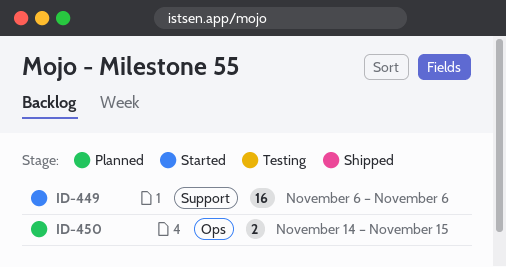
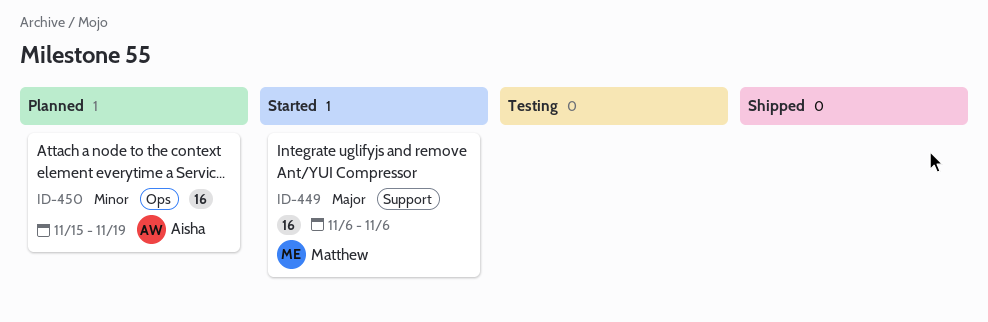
ID-450, estimate: 2 -> 16
ID-450, start: Nov 14 -> Nov 15
ID-450, due: Nov 15 -> Nov 19

